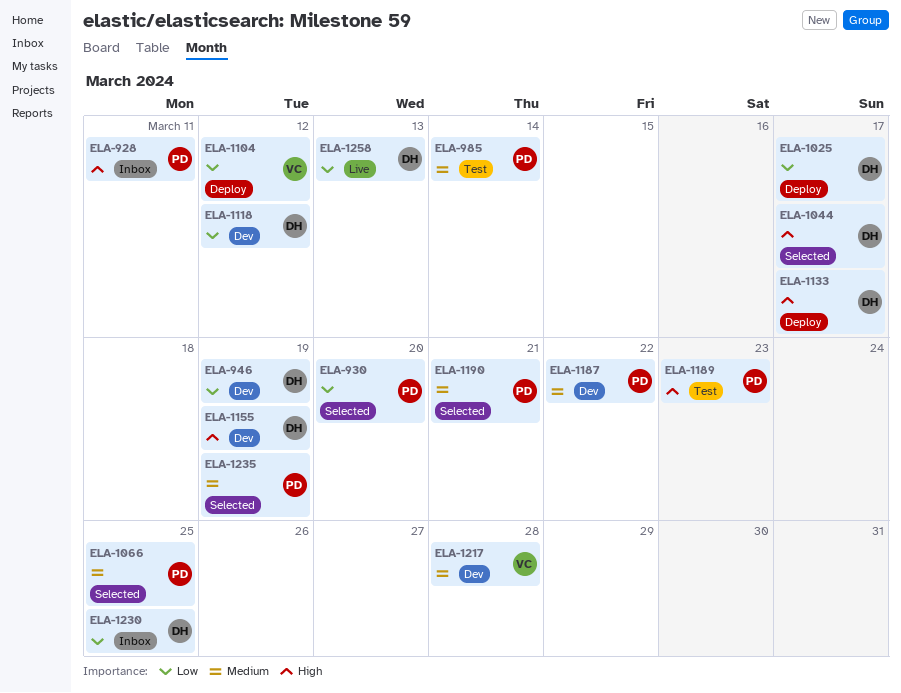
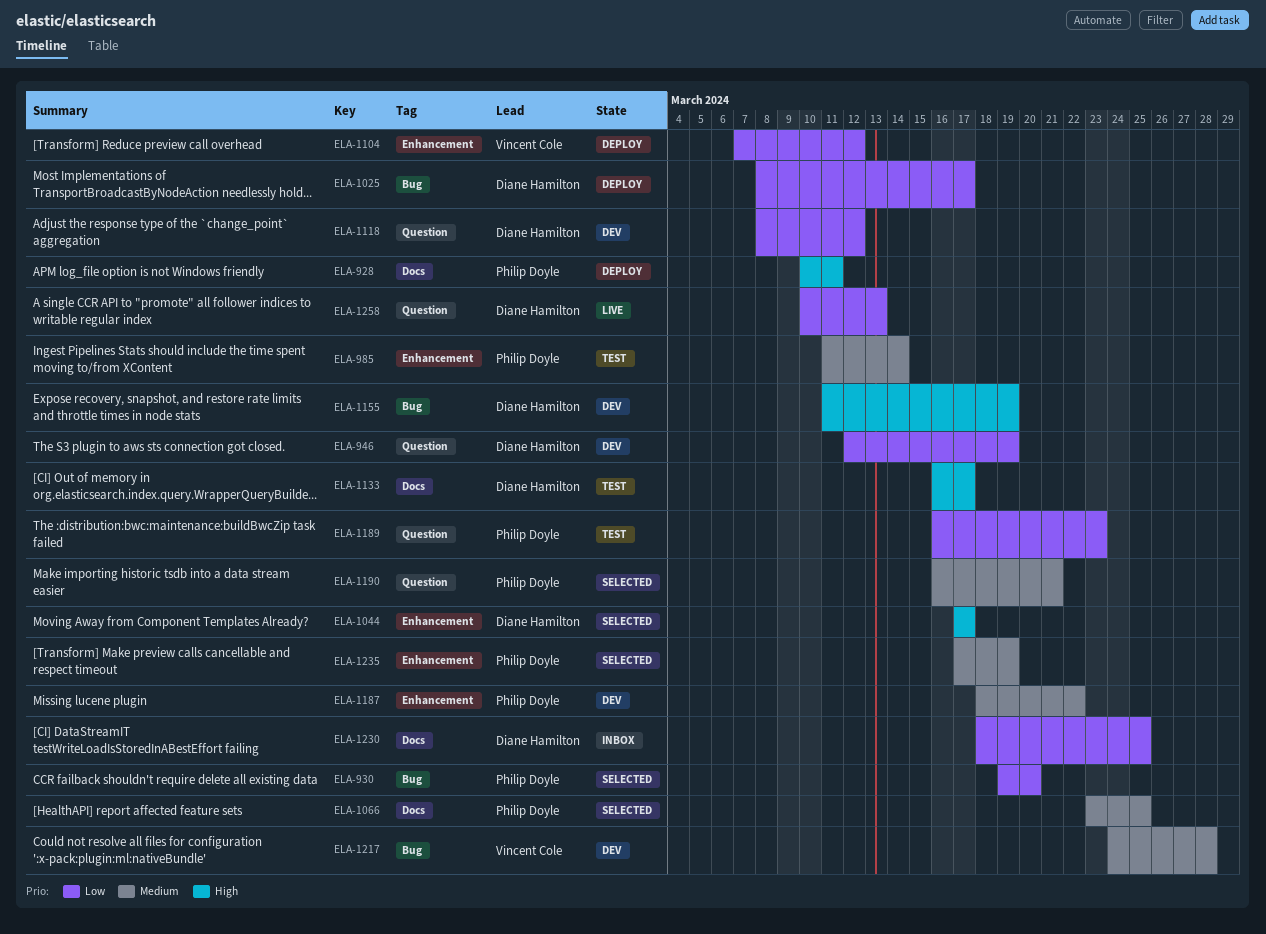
ELA-928, status: Inbox -> Deploy
ELA-1133, status: Deploy -> Test
ELA-1189, priority: High -> Low

